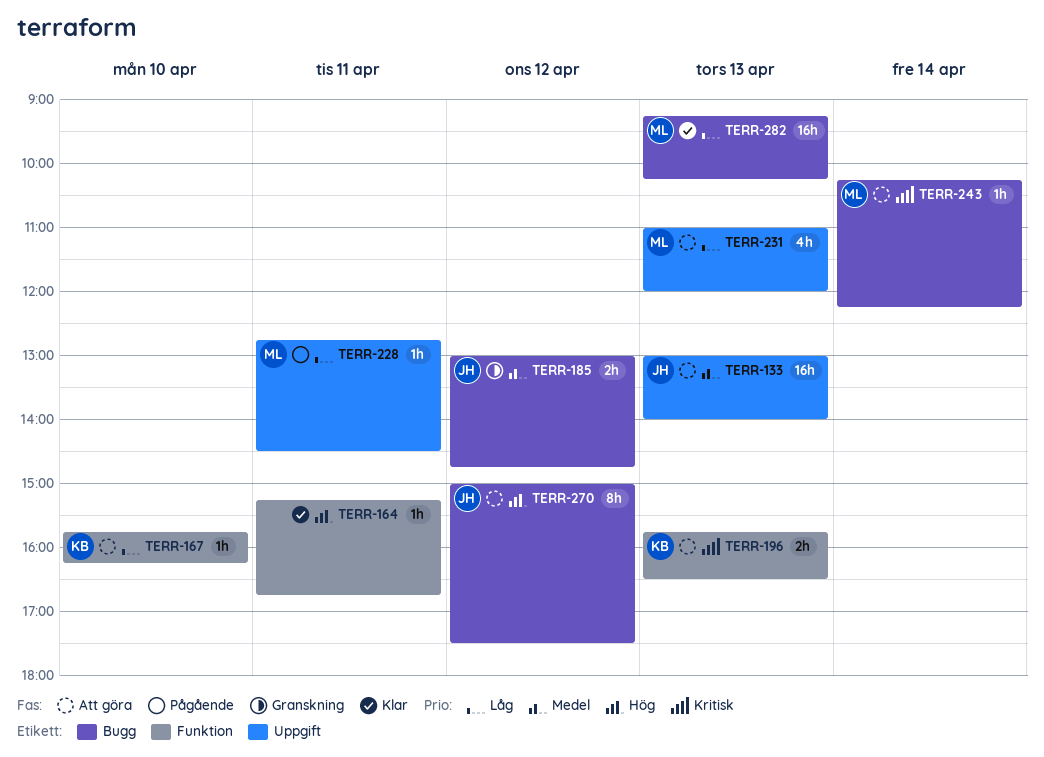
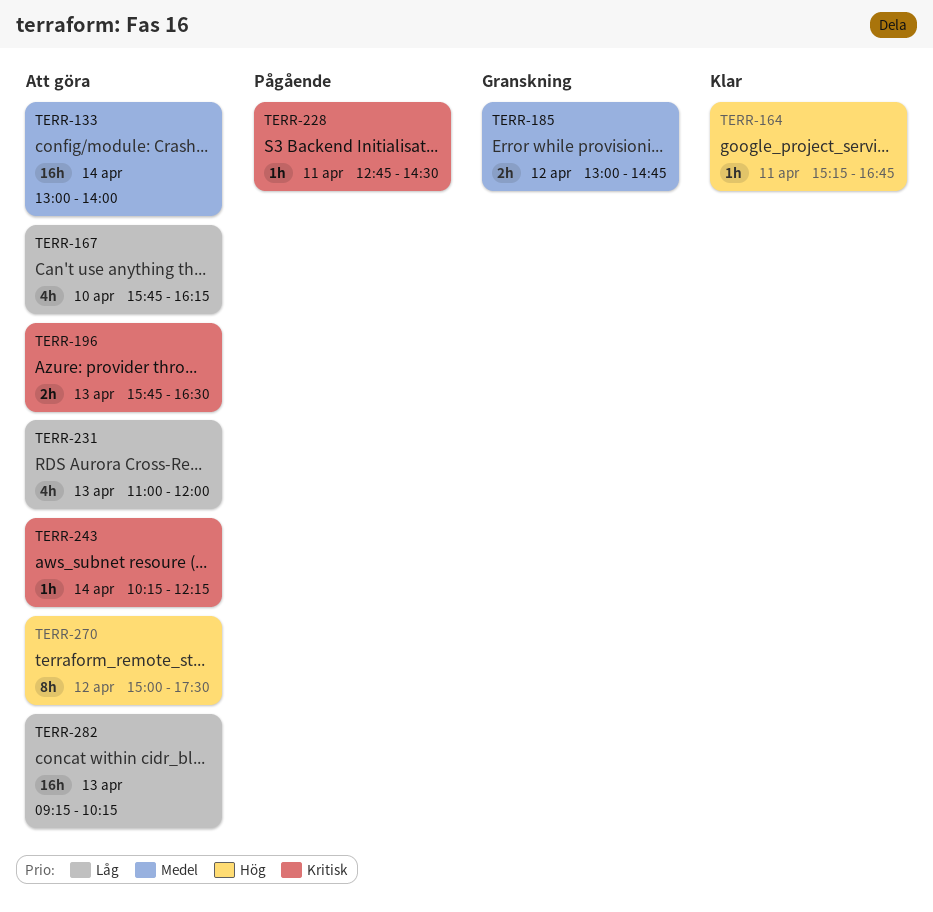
TERR-133, day: Apr 13 -> Apr 14
TERR-167, estimate: 1h -> 4h
TERR-228, priority: Låg -> Kritisk
TERR-282, status: Klar -> Att göra

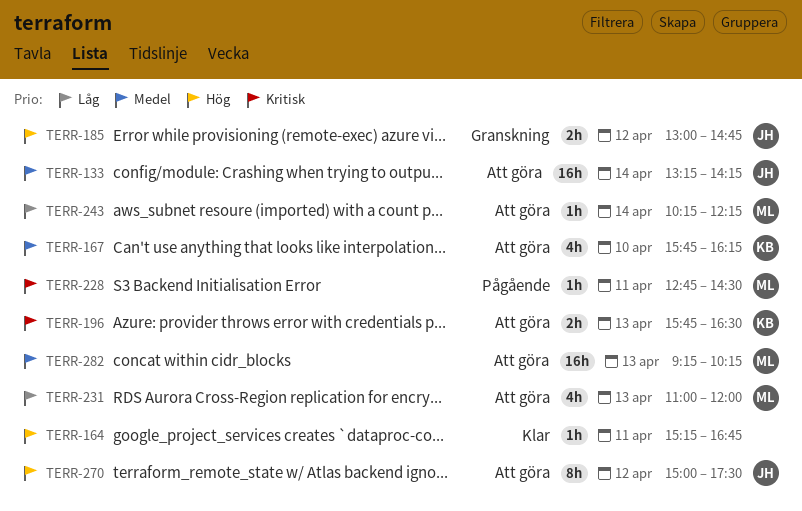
TERR-133, begins: 13:00 -> 13:15
TERR-133, ends: 14:00 -> 14:15
TERR-167, priority: Låg -> Medel
TERR-185, priority: Medel -> Hög
TERR-243, priority: Kritisk -> Låg
TERR-282, priority: Låg -> Medel

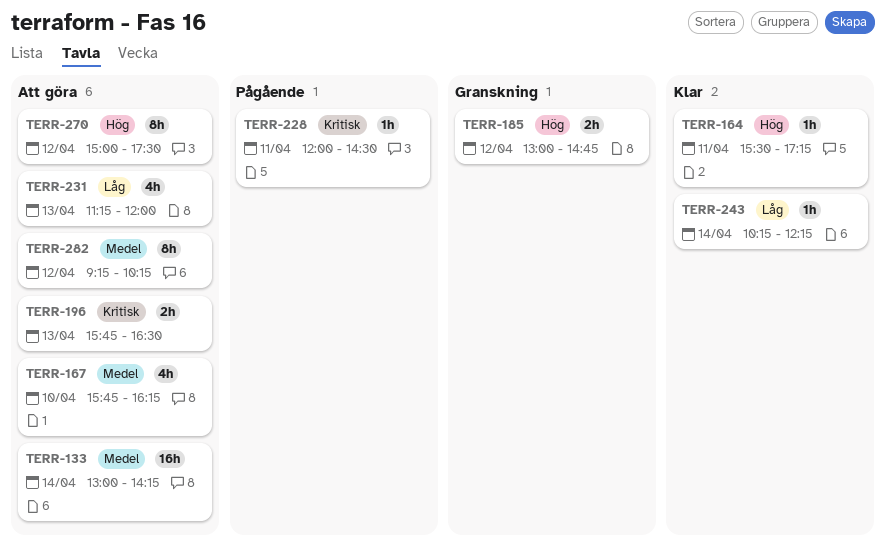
TERR-133, begins: 13:15 -> 13:00
TERR-164, begins: 15:15 -> 15:30
TERR-164, ends: 16:45 -> 17:15
TERR-228, begins: 12:45 -> 12:00
TERR-231, begins: 11:00 -> 11:15
TERR-243, status: Att göra -> Klar
TERR-282, estimate: 16h -> 8h
TERR-282, day: Apr 13 -> Apr 12

